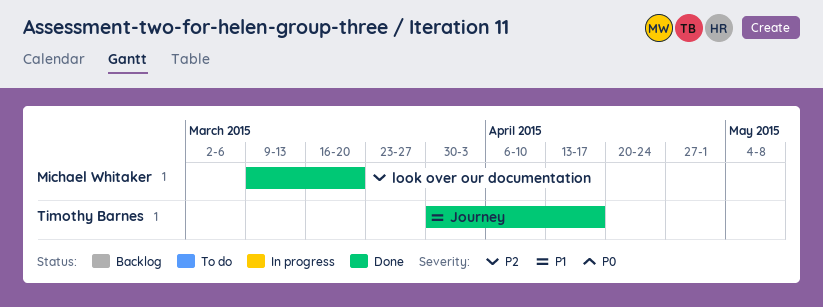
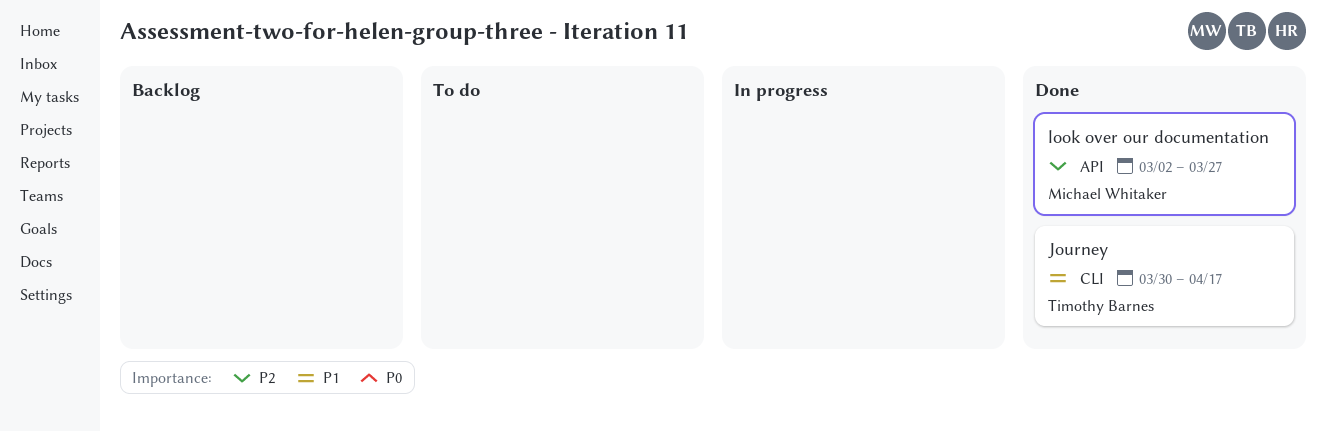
look over our documentation, start: Mar 9 -> Mar 2
look over our documentation, due: Mar 20 -> Mar 27

